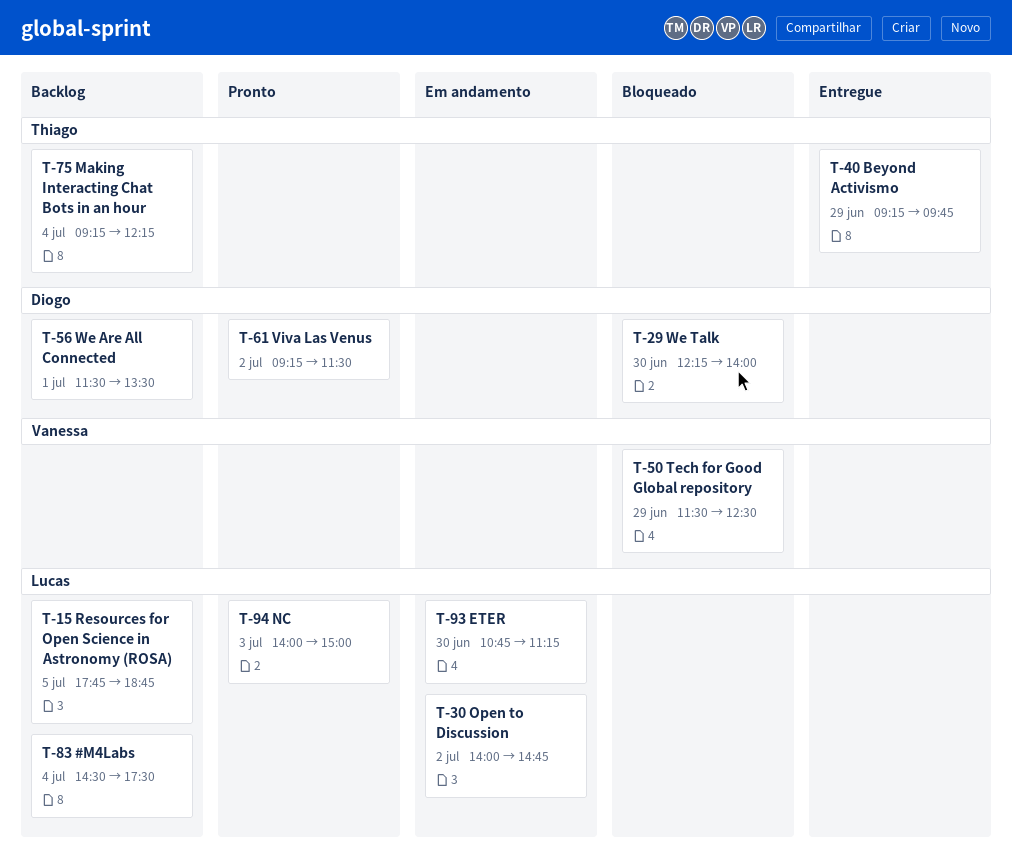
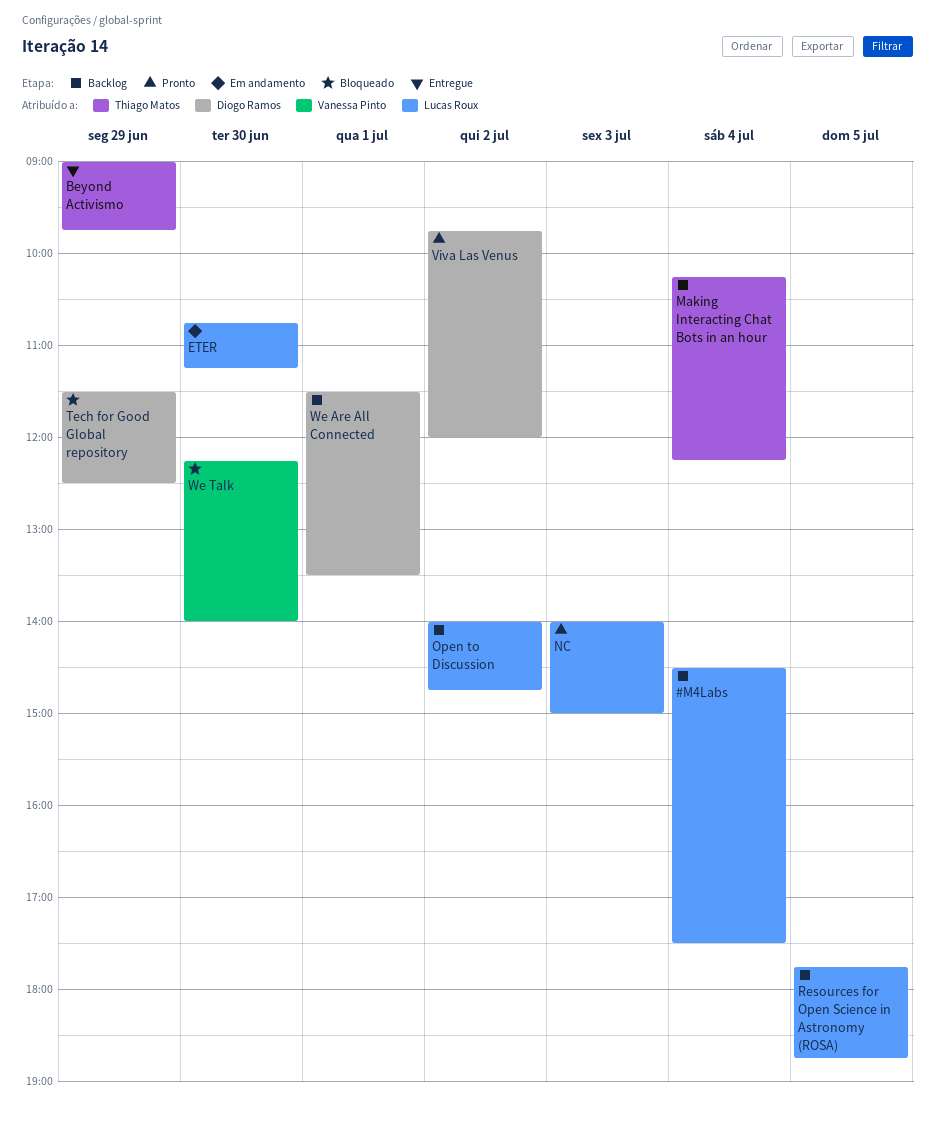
Beyond Activismo, begins: 09:15 -> 09:00
Making Interacting Chat Bots in an hour, begins: 09:15 -> 10:15
Open to Discussion, status: Em andamento -> Backlog
Tech for Good Global repository, owner: Vanessa Pinto -> Diogo Ramos
Viva Las Venus, begins: 09:15 -> 09:45
Viva Las Venus, ends: 11:30 -> 12:00
We Talk, owner: Diogo Ramos -> Vanessa Pinto

